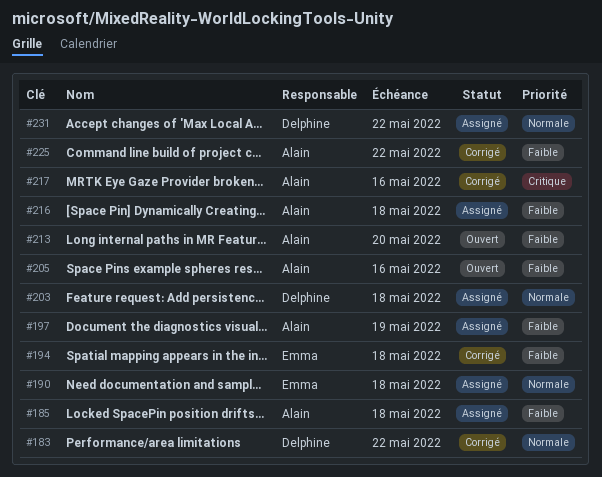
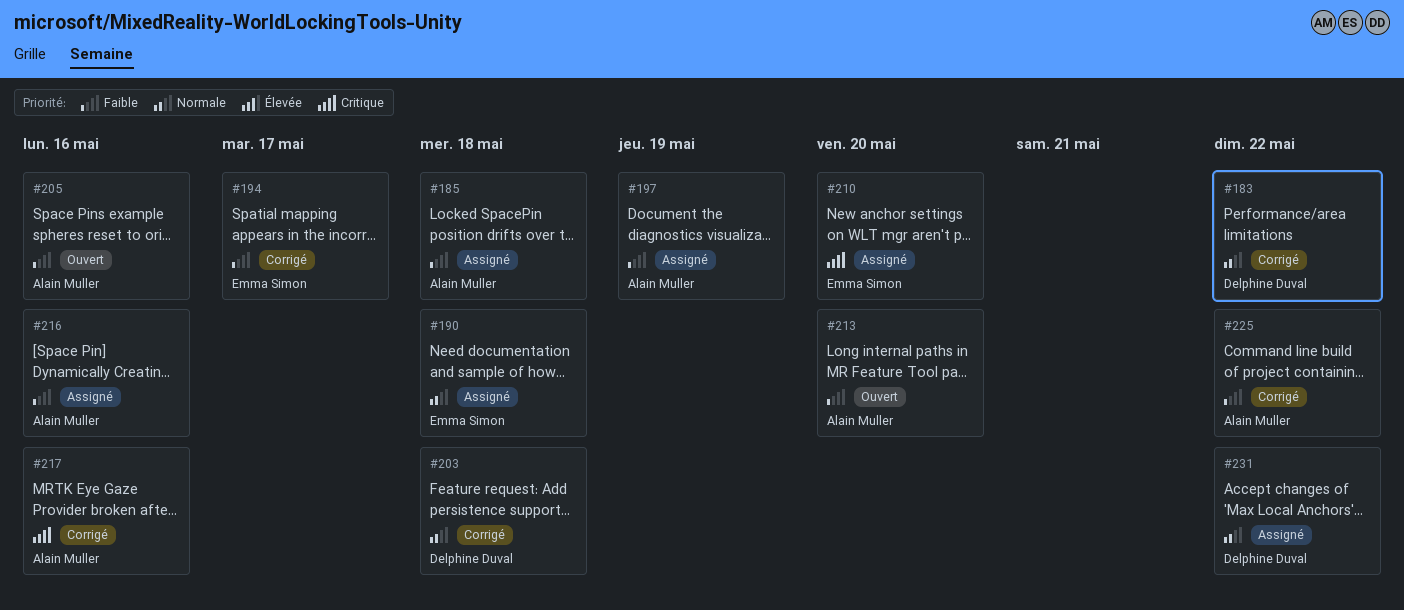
#194, due: May 18 -> May 17
#203, status: Assigné -> Corrigé
#210: none -> present
#216, due: May 18 -> May 16

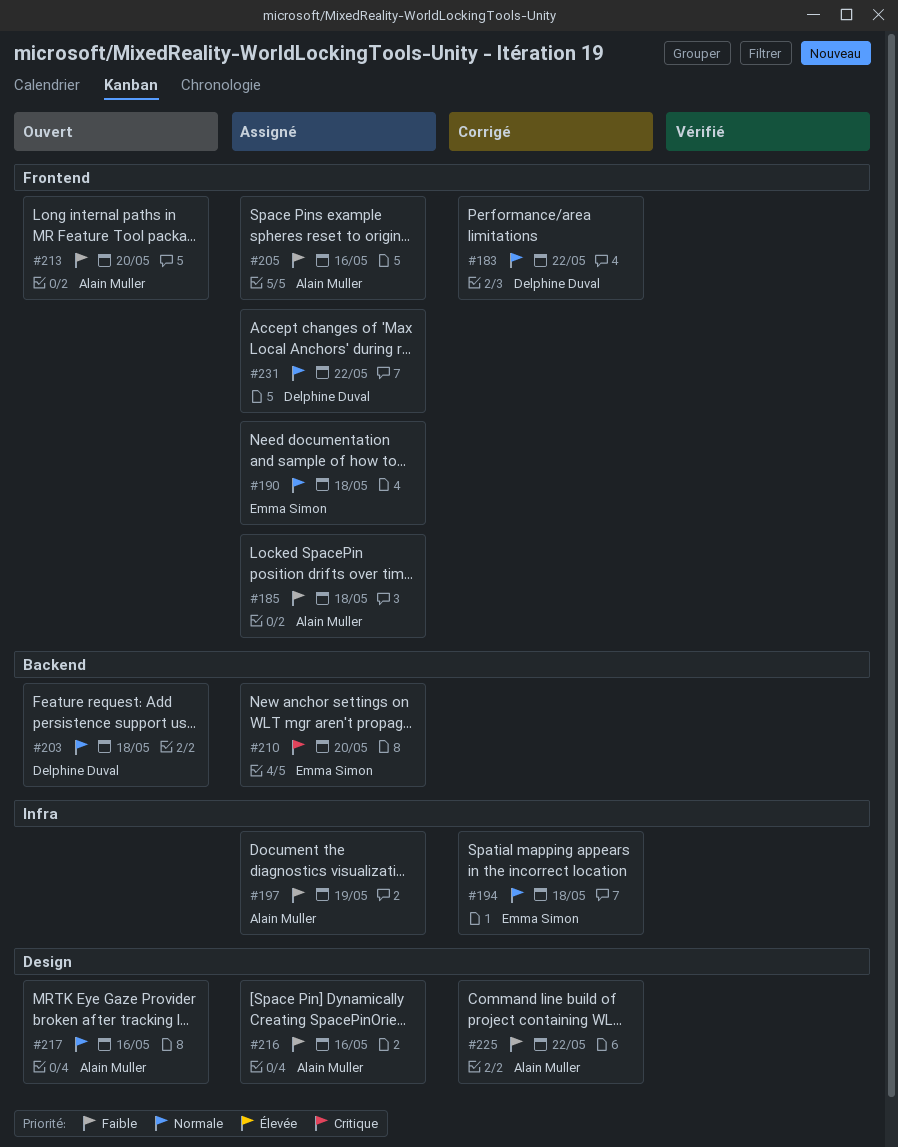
#194, priority: Faible -> Normale
#194, due: May 17 -> May 18
#203, status: Corrigé -> Ouvert
#205, status: Ouvert -> Assigné
#217, status: Corrigé -> Ouvert
#217, priority: Critique -> Normale

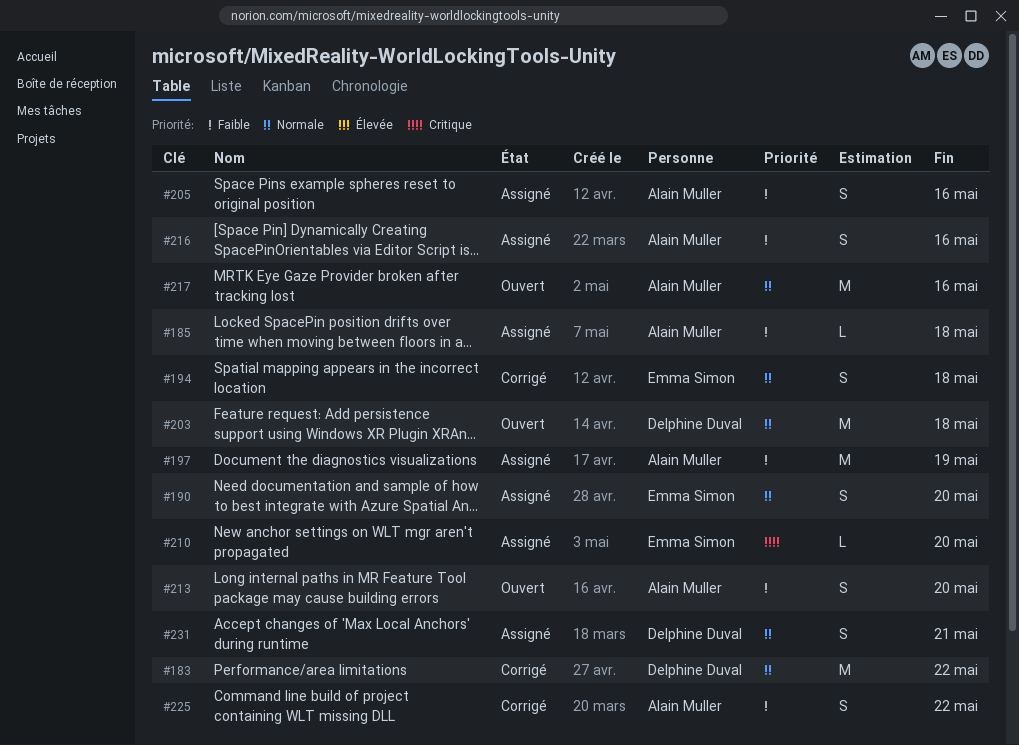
#190, due: May 18 -> May 20
#231, due: May 22 -> May 21

